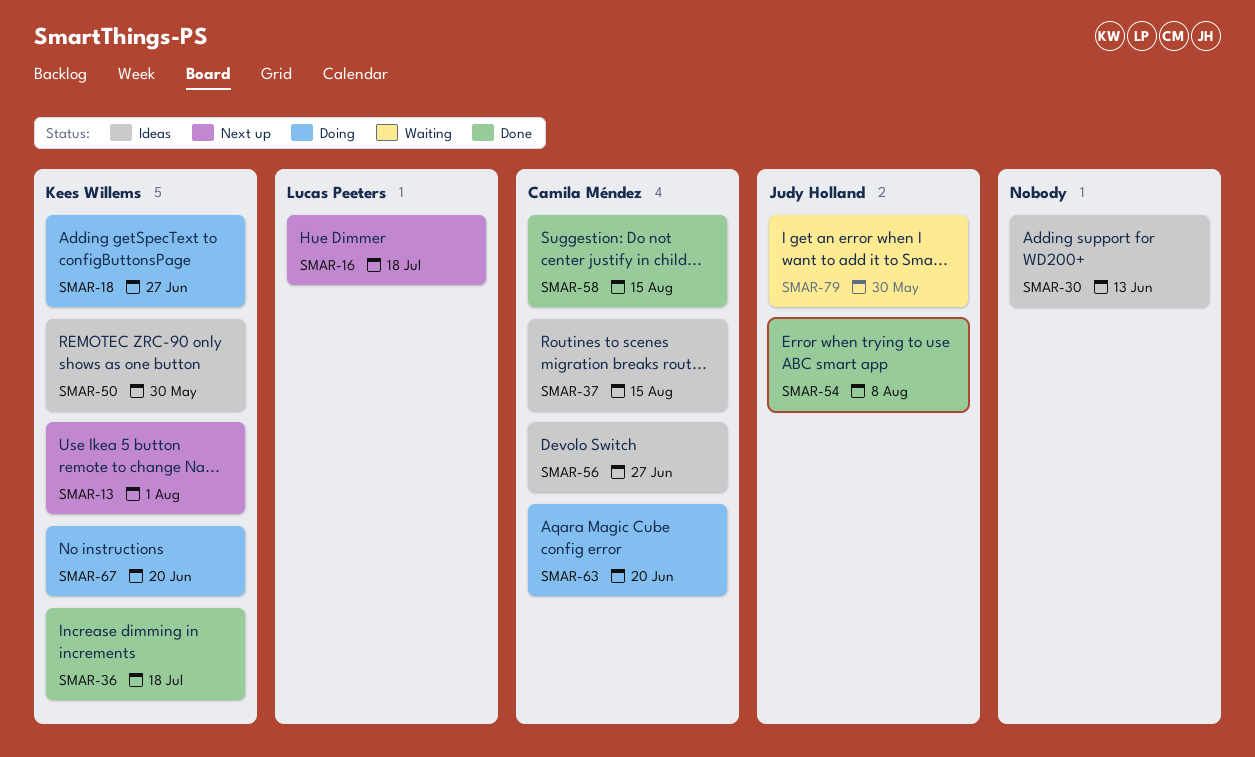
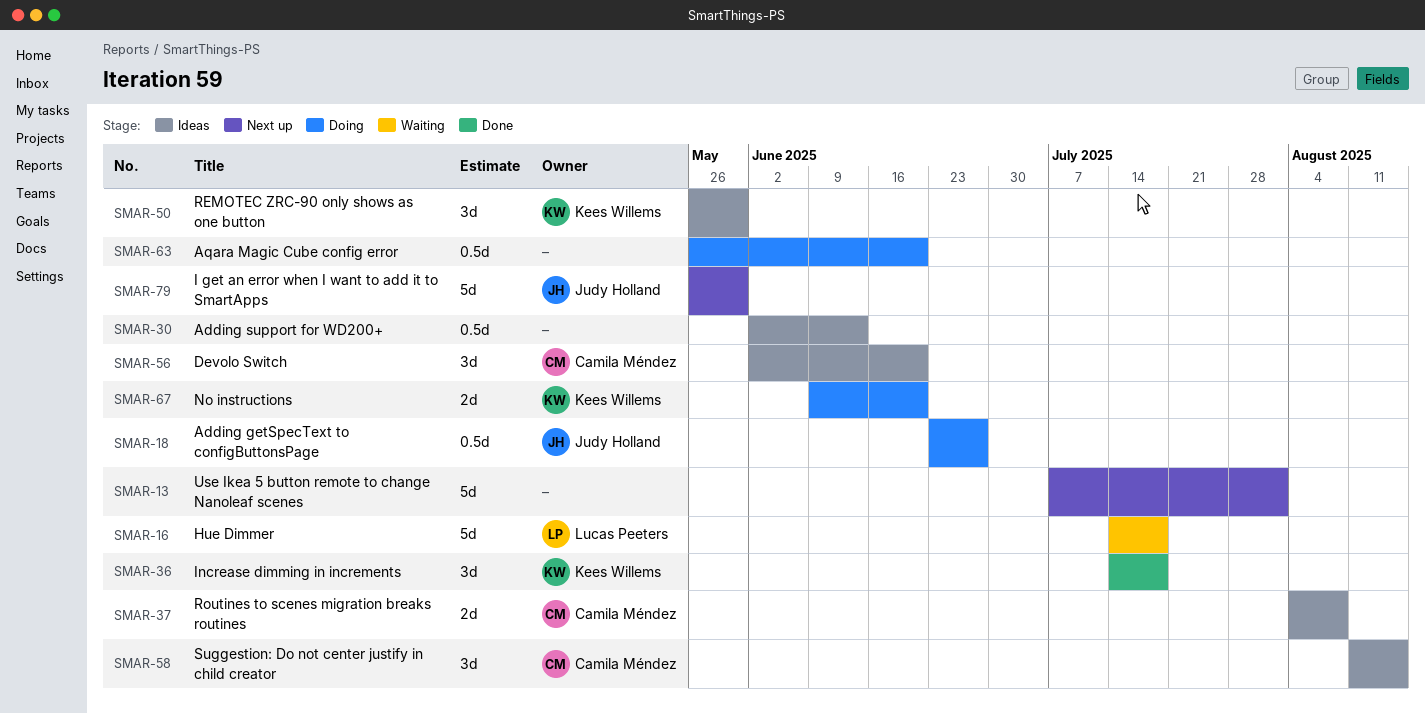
SMAR-13, owner: Kees Willems -> none
SMAR-16, status: Next up -> Waiting
SMAR-18, owner: Kees Willems -> Judy Holland
SMAR-37, due: Aug 15 -> Aug 8
SMAR-54: present -> none
SMAR-56, due: Jun 27 -> Jun 20
SMAR-58, status: Done -> Ideas
SMAR-63, owner: Camila Méndez -> none
SMAR-79, status: Waiting -> Next up

